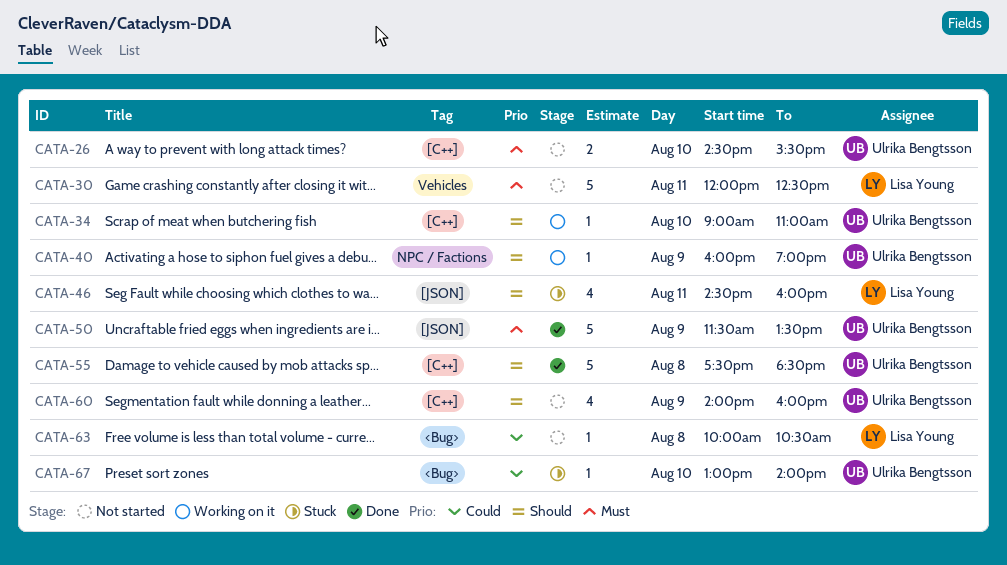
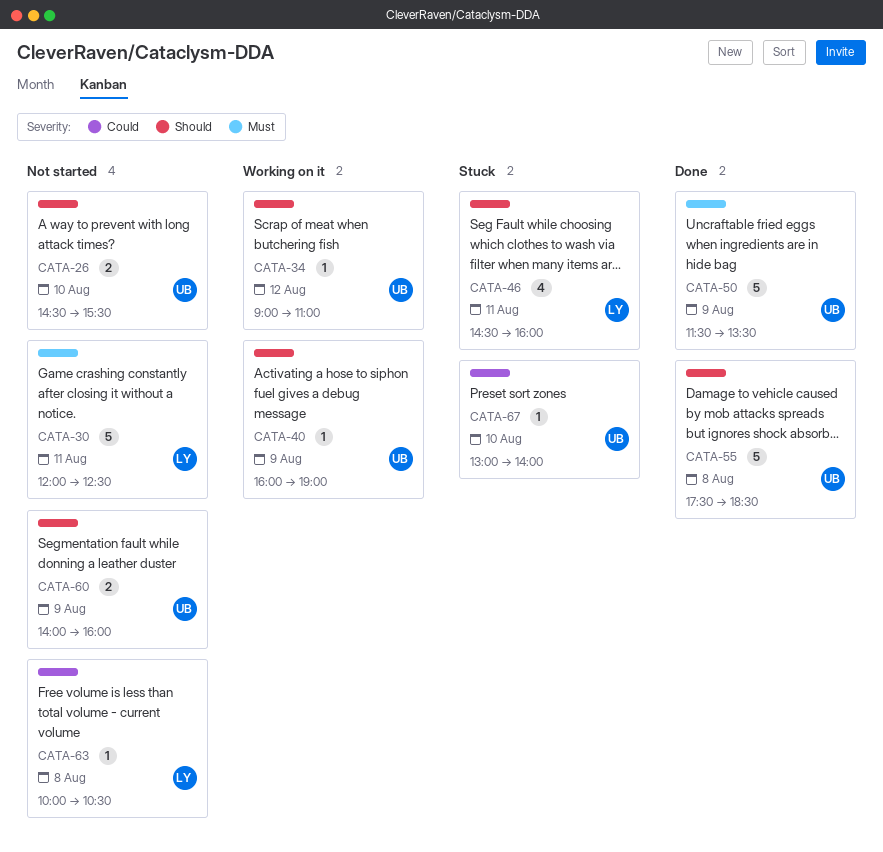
CATA-26, priority: Must -> Should
CATA-34, day: Aug 10 -> Aug 12
CATA-60, estimate: 4 -> 2

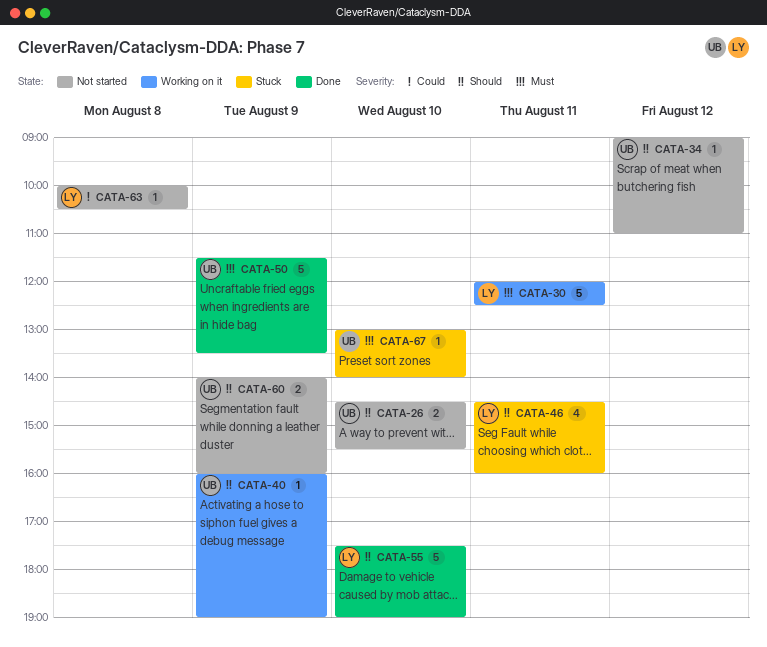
CATA-30, status: Not started -> Working on it
CATA-34, status: Working on it -> Not started
CATA-55, owner: UB -> LY
CATA-55, day: Aug 8 -> Aug 10
CATA-55, ends: 18:30 -> 19:00
CATA-67, priority: Could -> Must

